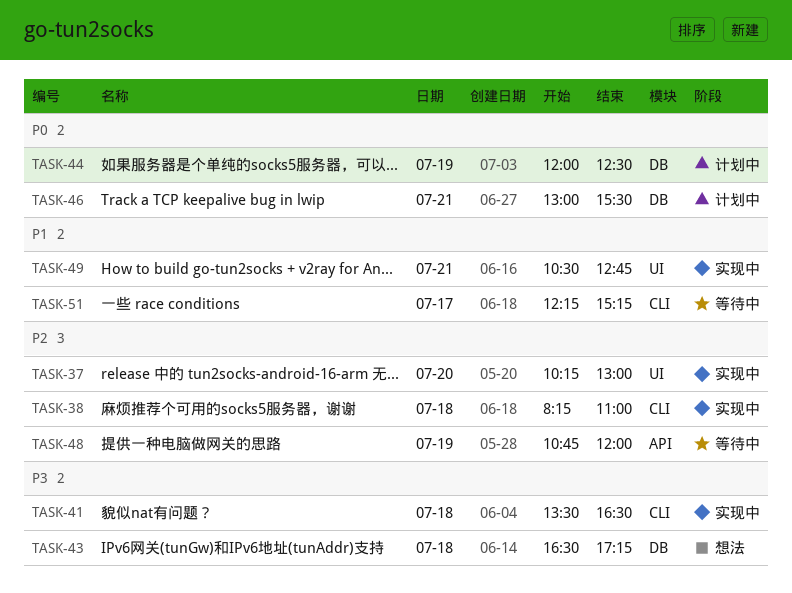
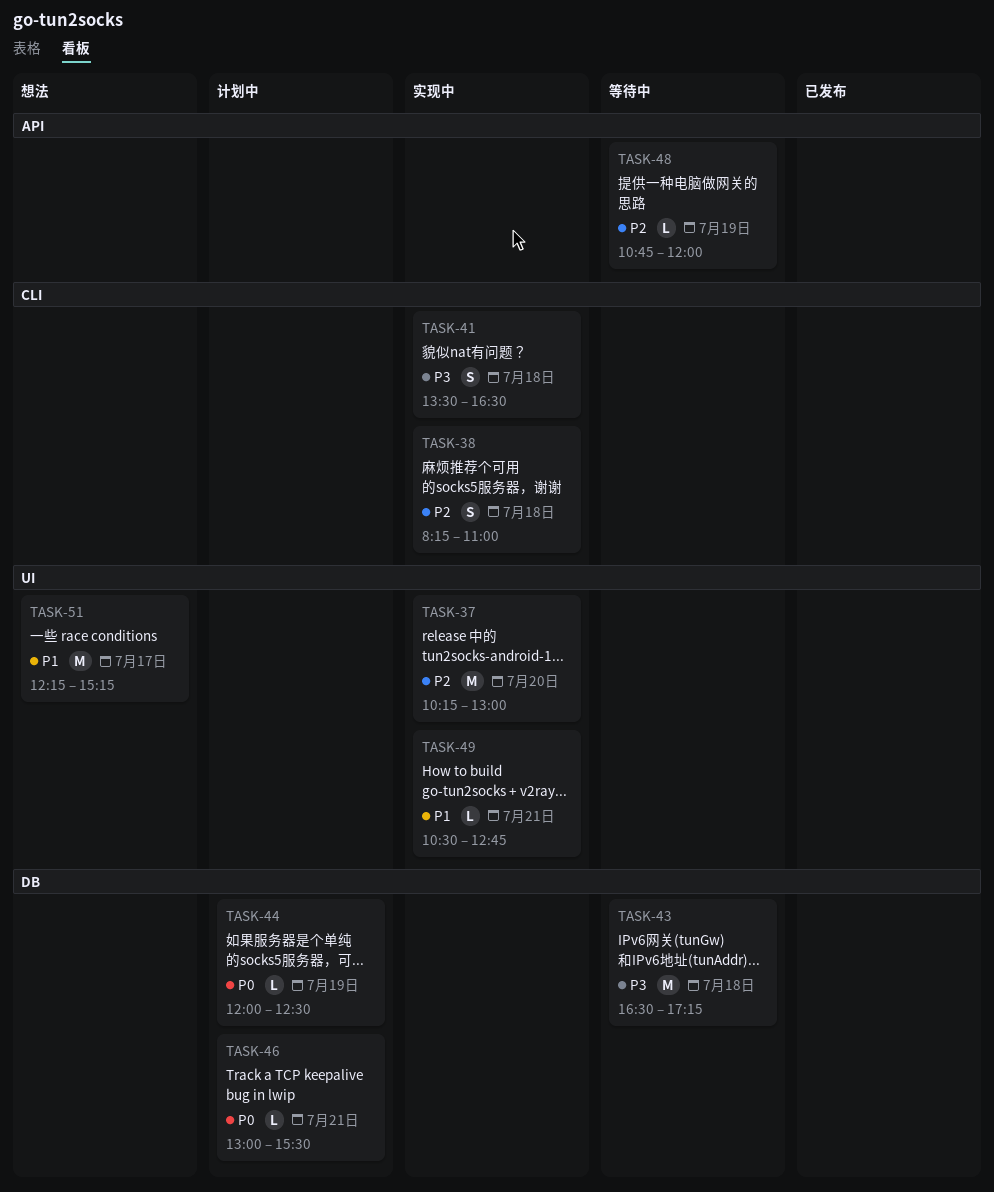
TASK-43, status: 想法 -> 等待中
TASK-51, status: 等待中 -> 想法
TASK-51, label: CLI -> UI

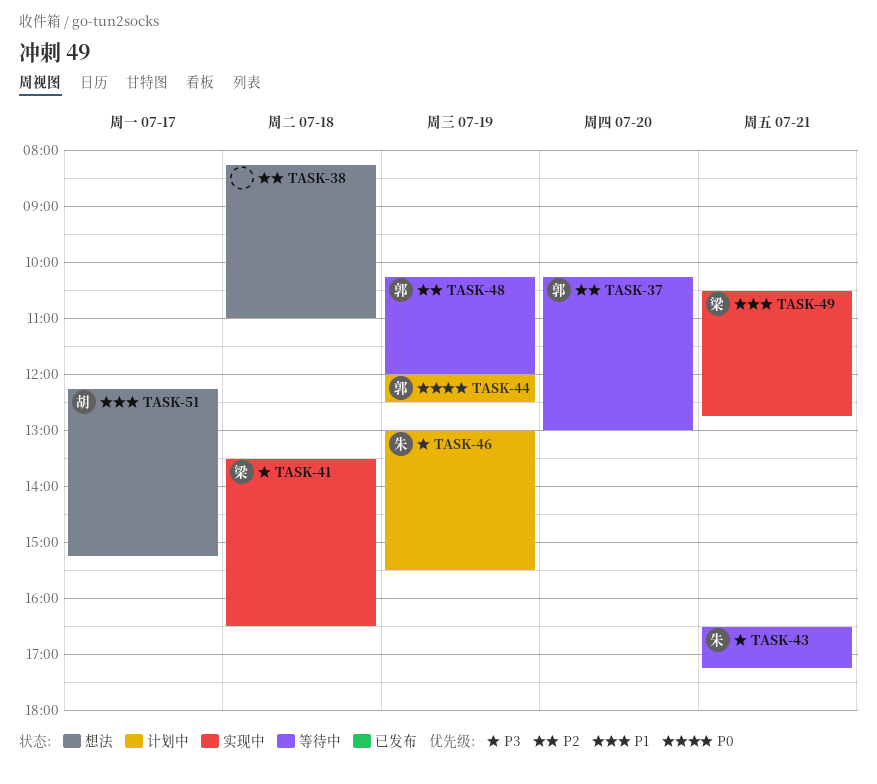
TASK-37, status: 实现中 -> 等待中
TASK-38, status: 实现中 -> 想法
TASK-43, day: Jul 18 -> Jul 21
TASK-46, priority: P0 -> P3
TASK-46, day: Jul 21 -> Jul 19
TASK-48, begins: 10:45 -> 10:15

